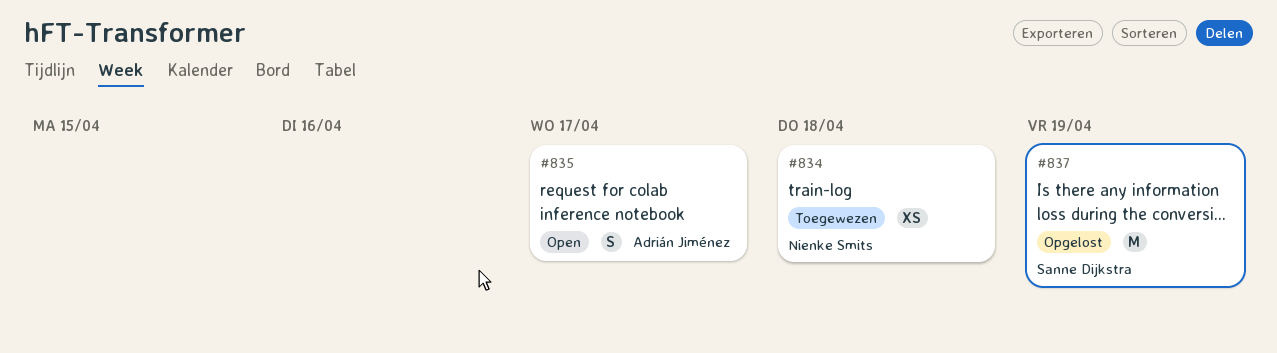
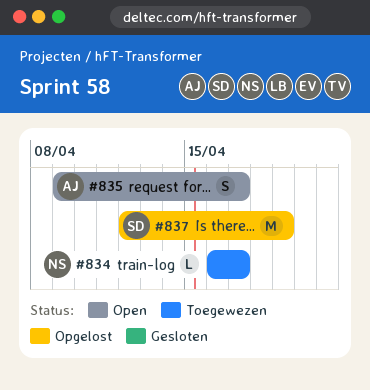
#834, estimate: XS -> L
#834, due: Apr 18 -> Apr 17

